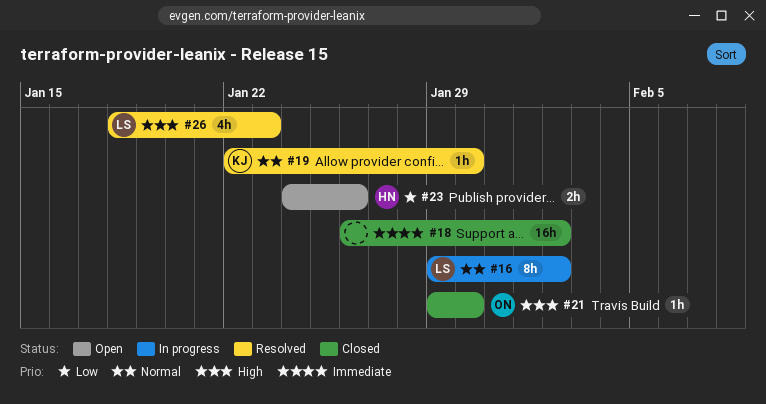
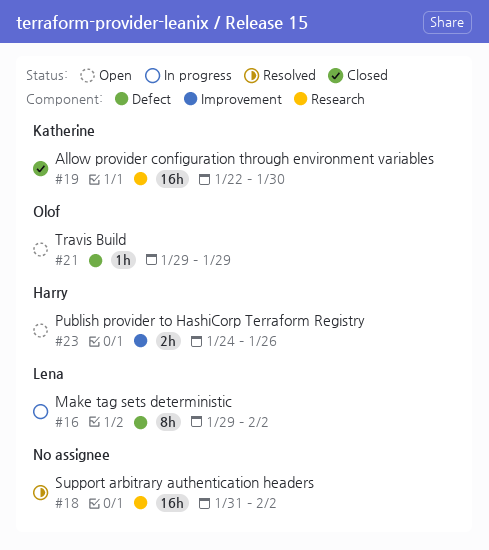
#18, status: Closed -> Resolved
#18, start: Jan 26 -> Jan 31
#19, status: Resolved -> Closed
#19, estimate: 1h -> 16h
#21, status: Closed -> Open
#21, due: Jan 30 -> Jan 29
#26: present -> none

